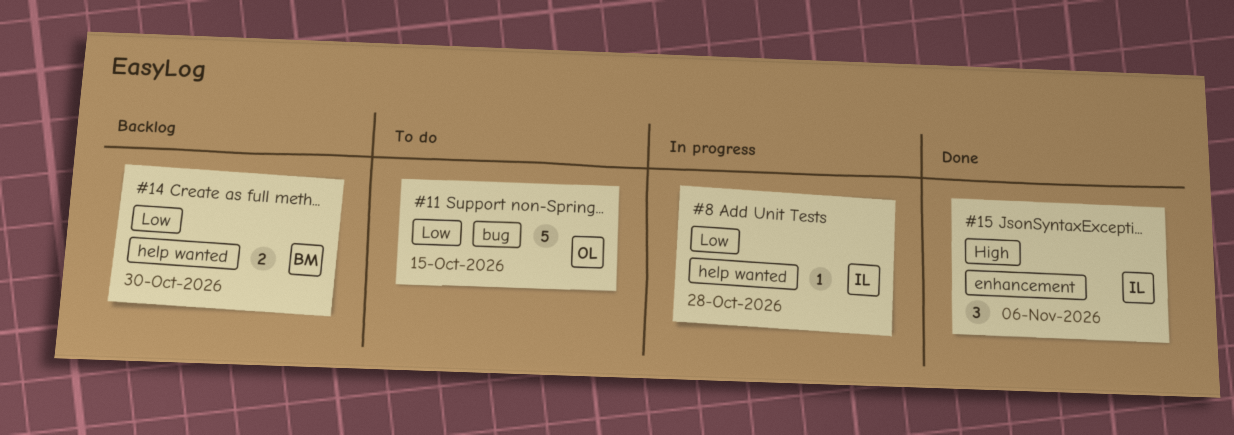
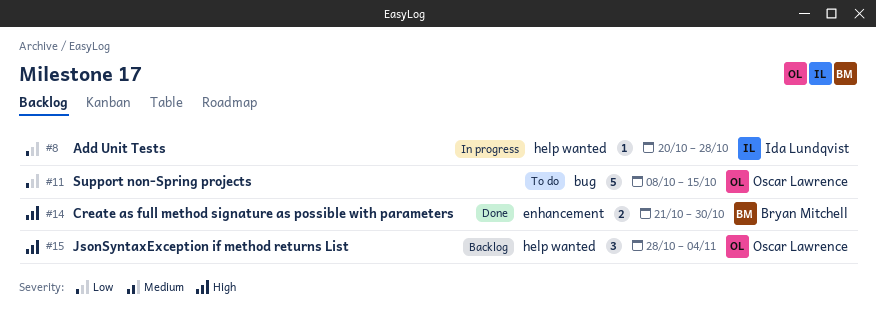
#14, status: Backlog -> Done
#14, priority: Low -> High
#14, label: help wanted -> enhancement
#15, status: Done -> Backlog
#15, owner: Ida Lundqvist -> Oscar Lawrence
#15, label: enhancement -> help wanted
#15, due: Nov 6 -> Nov 4

